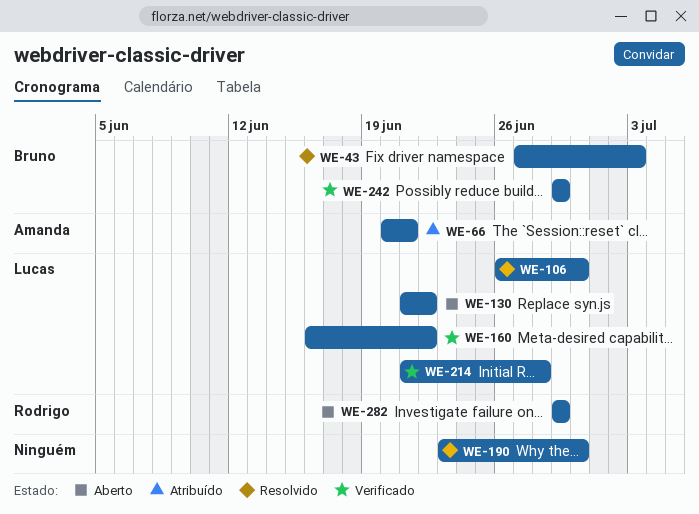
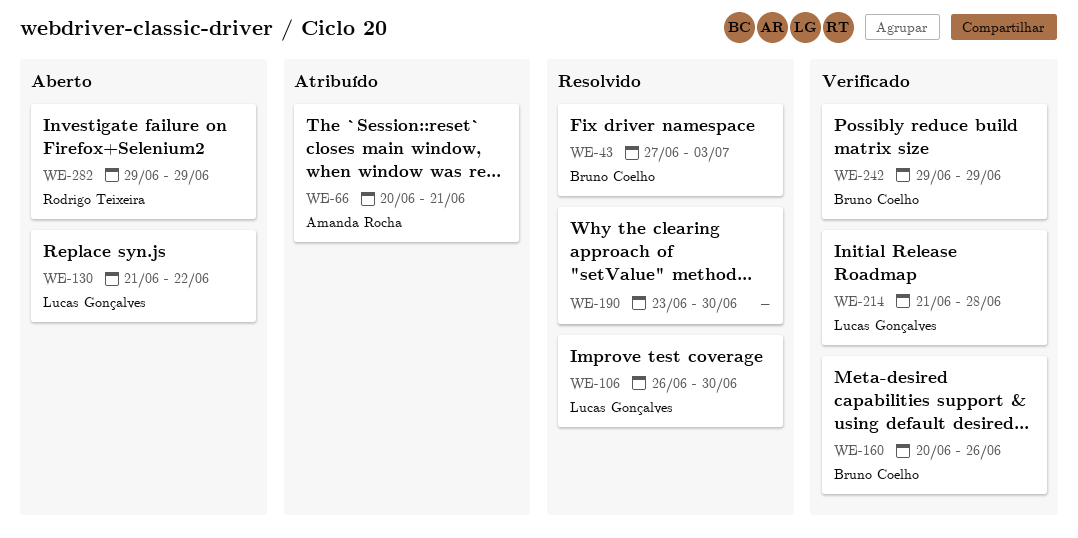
WE-160, owner: Lucas Gonçalves -> Bruno Coelho
WE-160, start: Jun 16 -> Jun 20
WE-160, due: Jun 22 -> Jun 26

